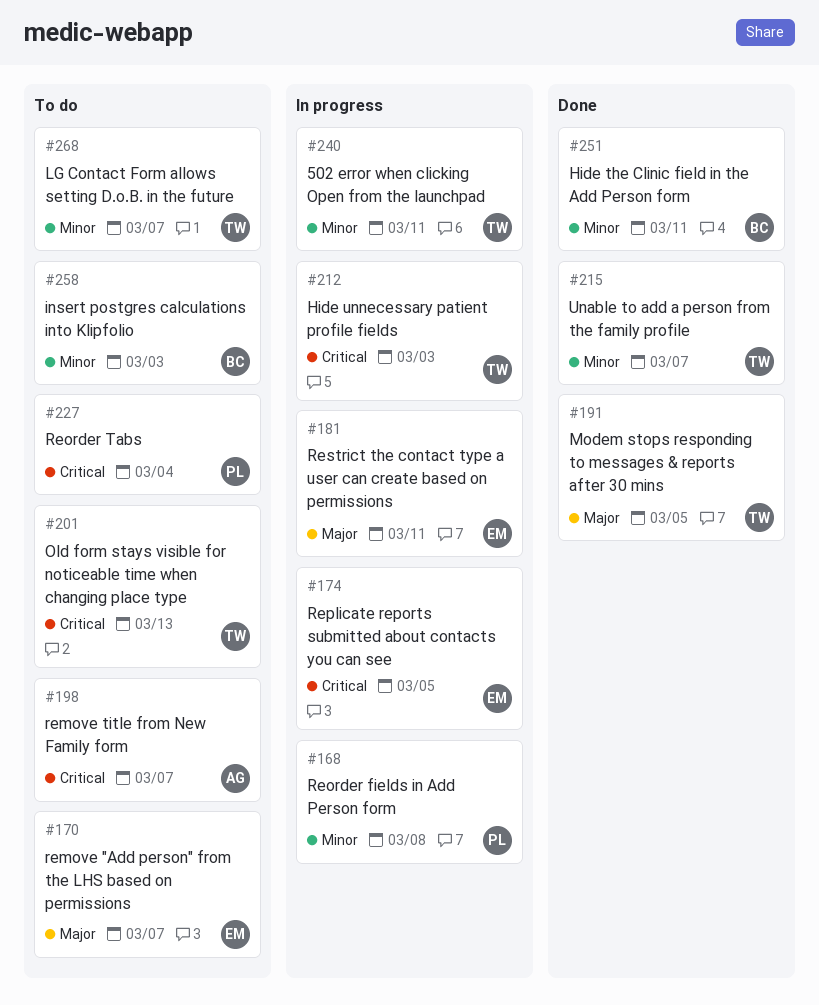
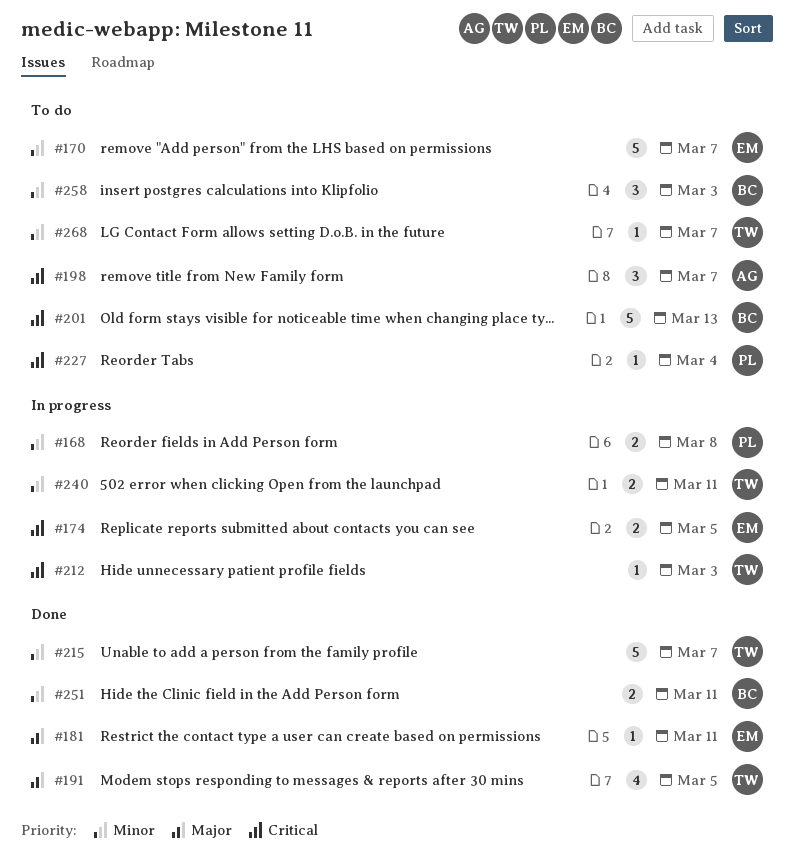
#170, priority: Major -> Minor
#181, status: In progress -> Done
#201, owner: TW -> BC

